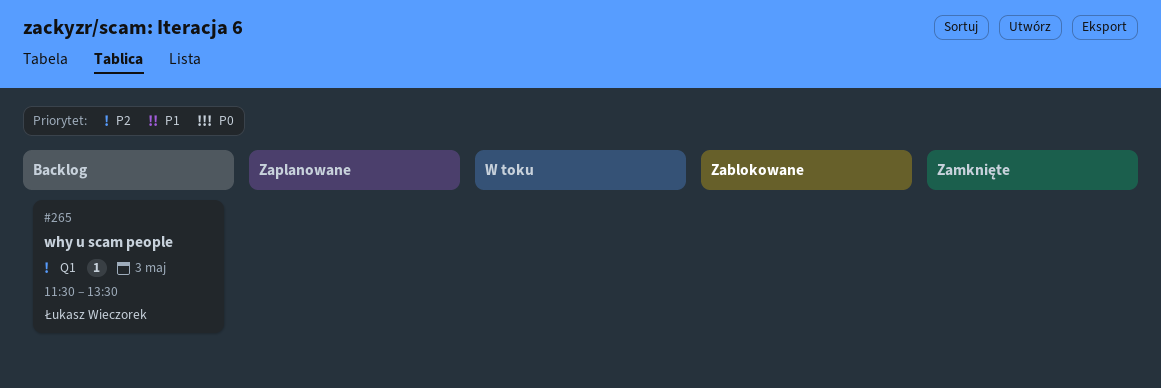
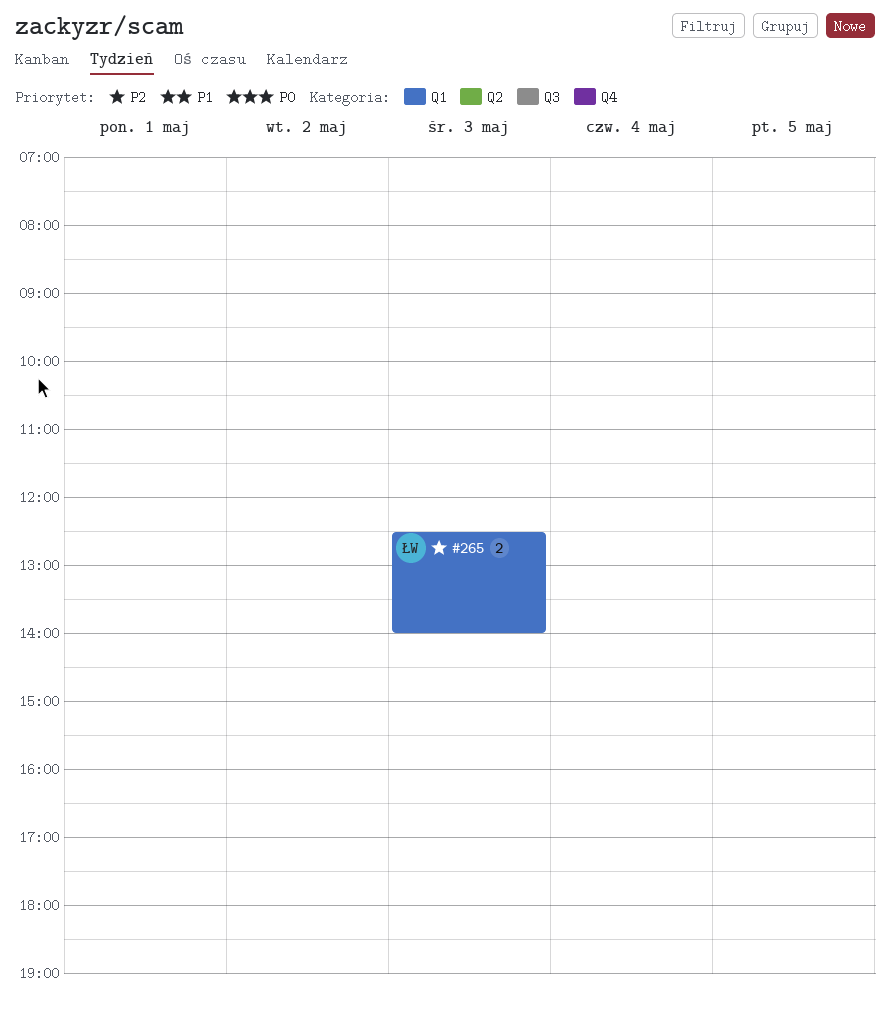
#265, estimate: 1 -> 2
#265, begins: 11:30 -> 12:30
#265, ends: 13:30 -> 14:00

